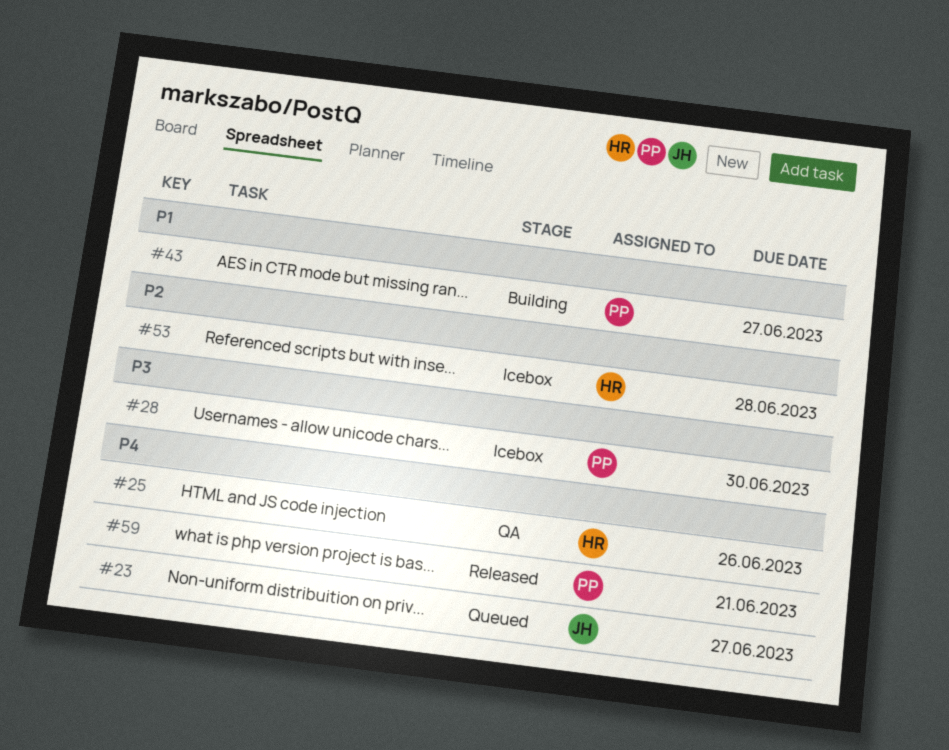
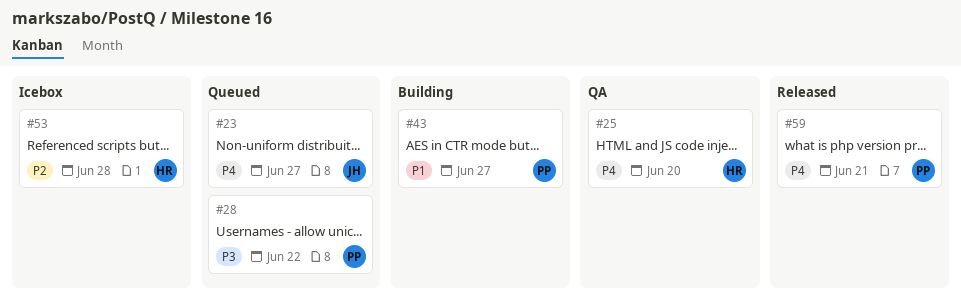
#25, due: Jun 26 -> Jun 20
#28, status: Icebox -> Queued
#28, due: Jun 30 -> Jun 22

